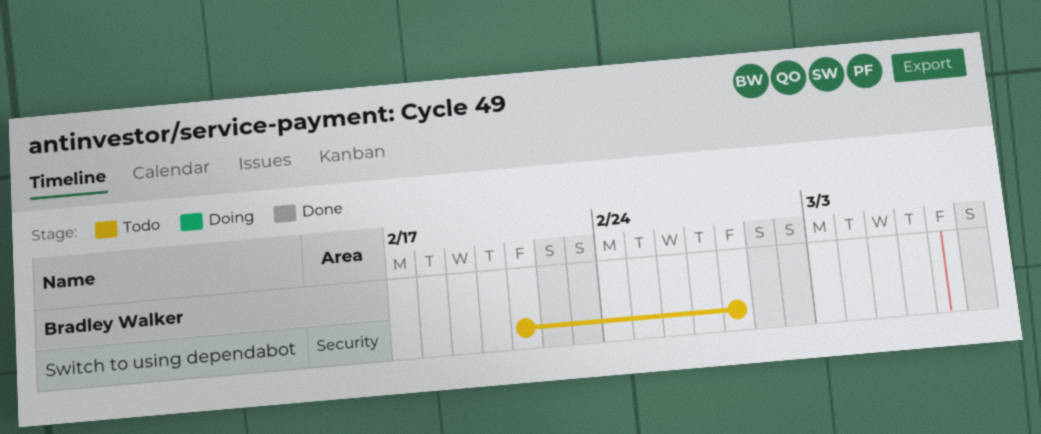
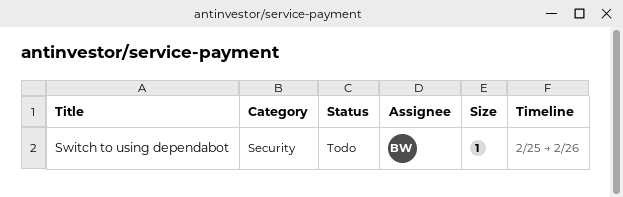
Switch to using dependabot, start: Feb 21 -> Feb 25
Switch to using dependabot, due: Feb 28 -> Feb 26

